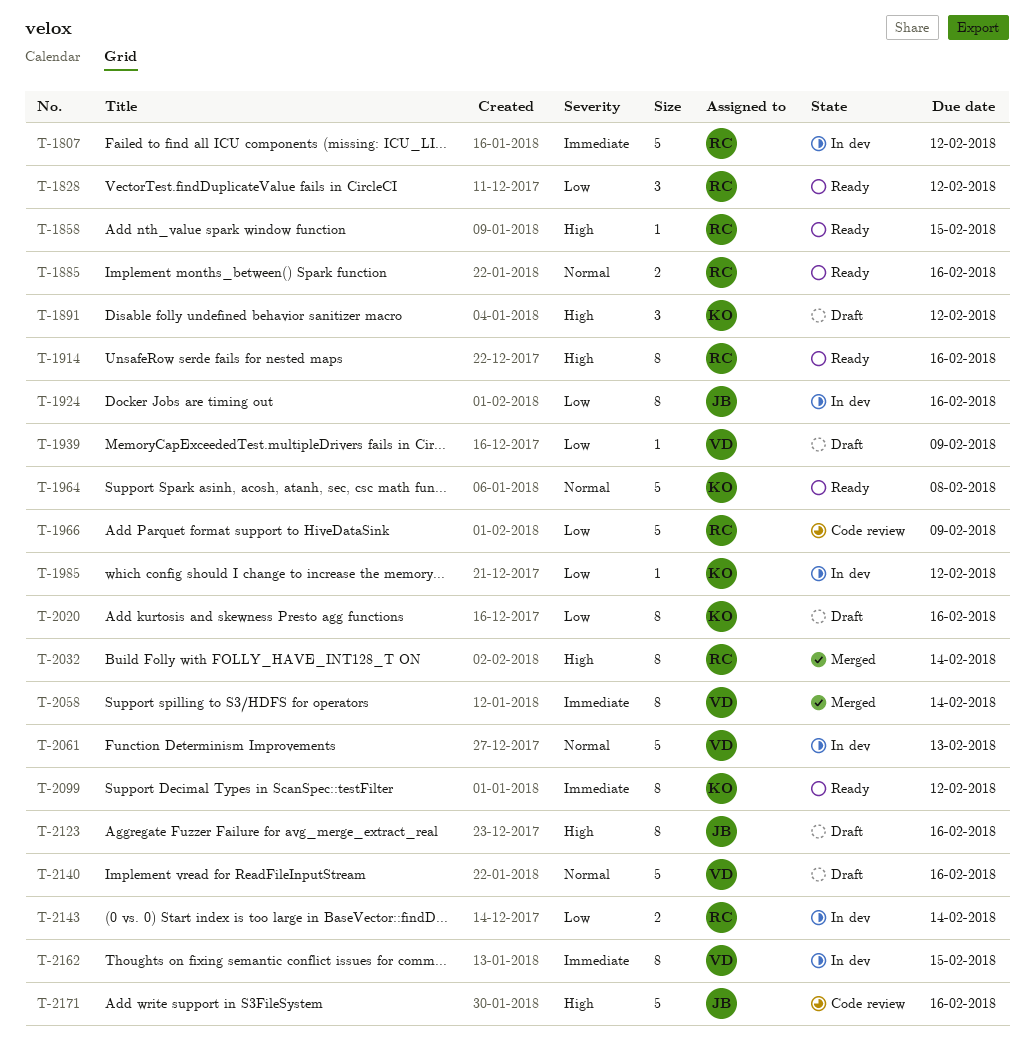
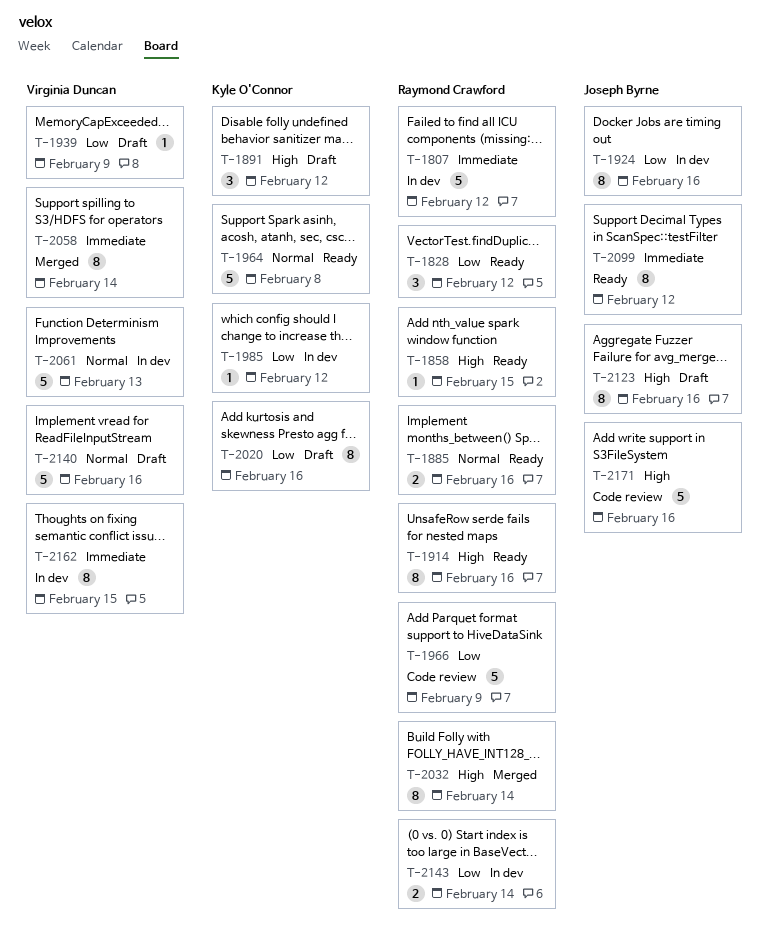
T-2099, owner: Kyle O'Connor -> Joseph Byrne

